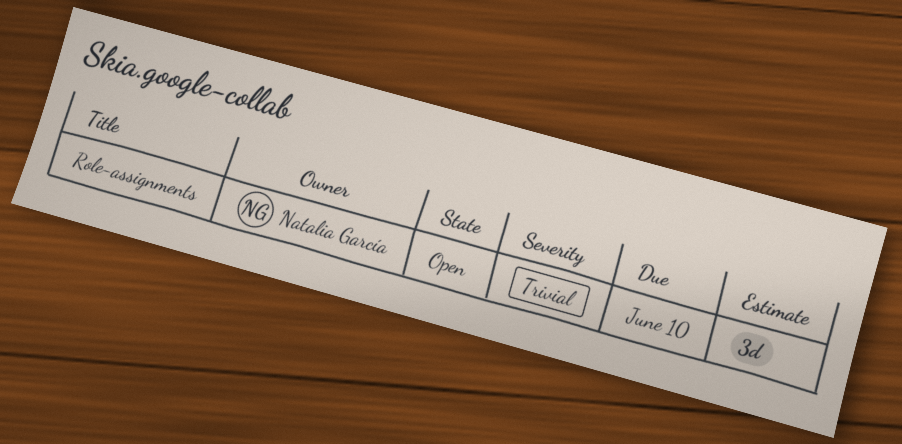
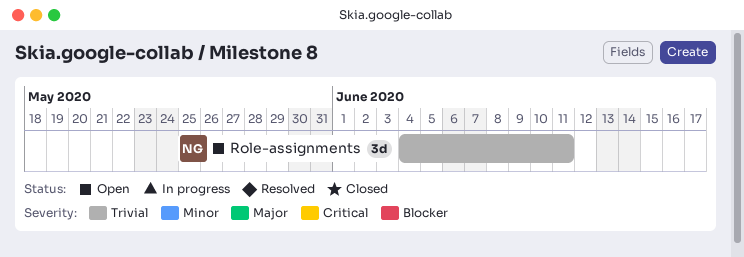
Role-assignments, due: Jun 10 -> Jun 11

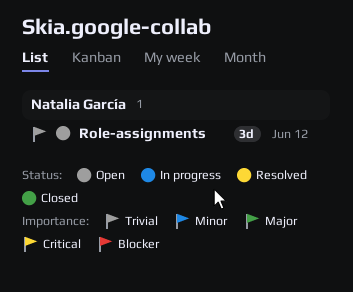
Role-assignments, due: Jun 11 -> Jun 12

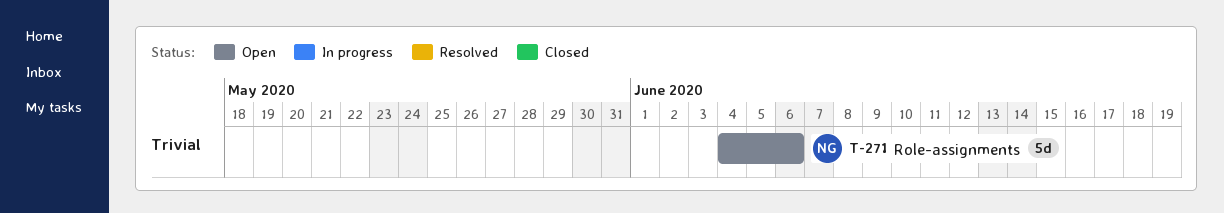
Role-assignments, estimate: 3d -> 5d
Role-assignments, due: Jun 12 -> Jun 6

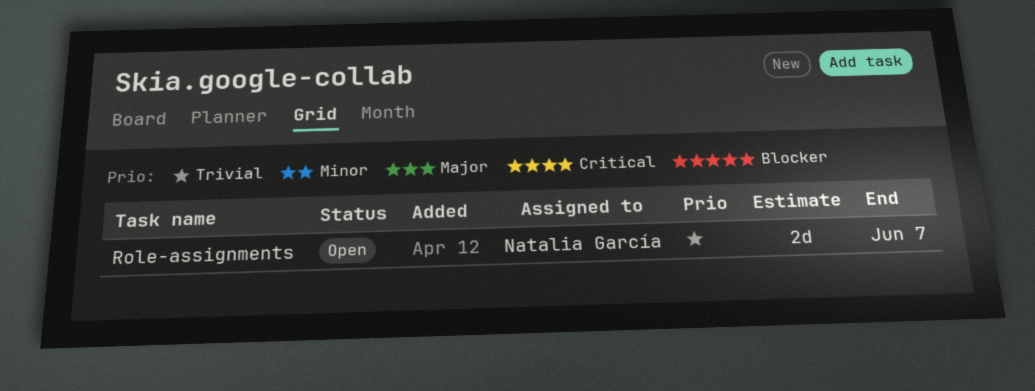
Role-assignments, estimate: 5d -> 2d
Role-assignments, due: Jun 6 -> Jun 7

